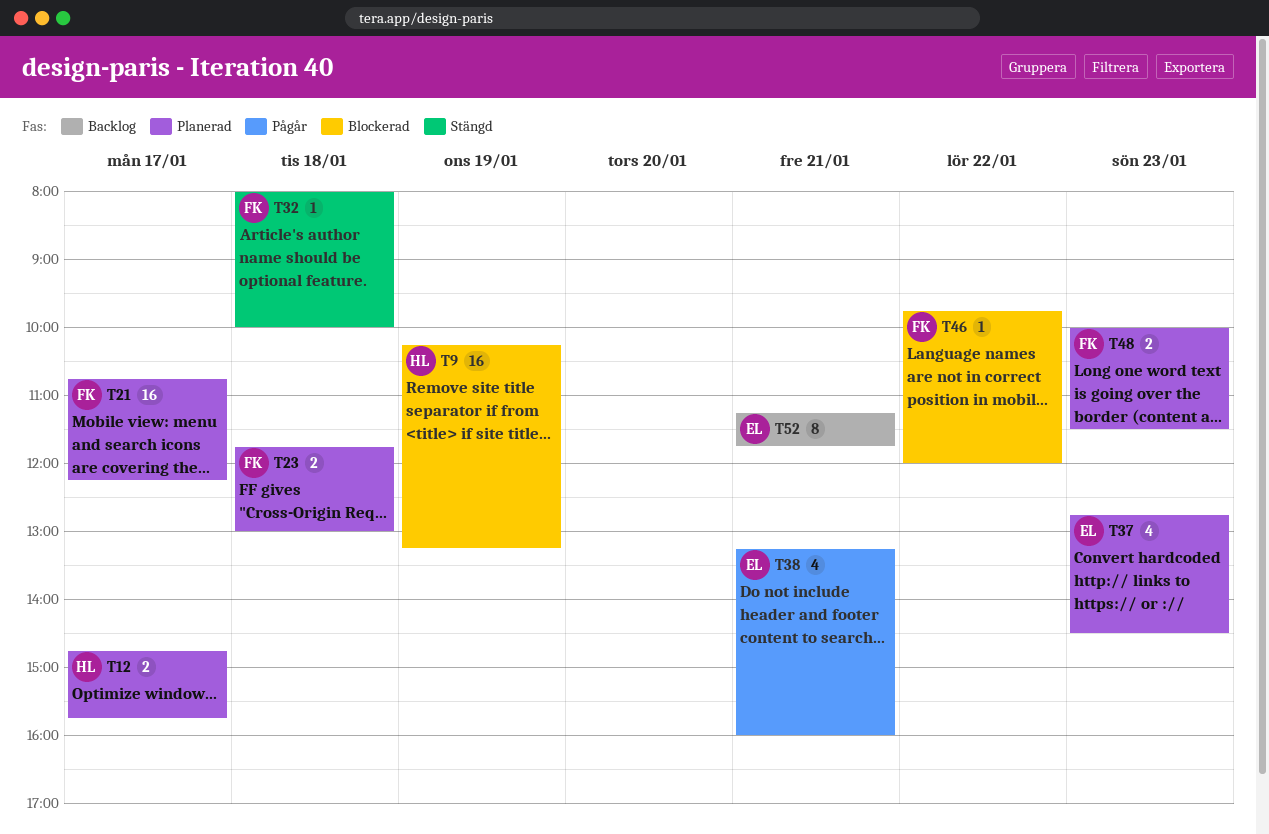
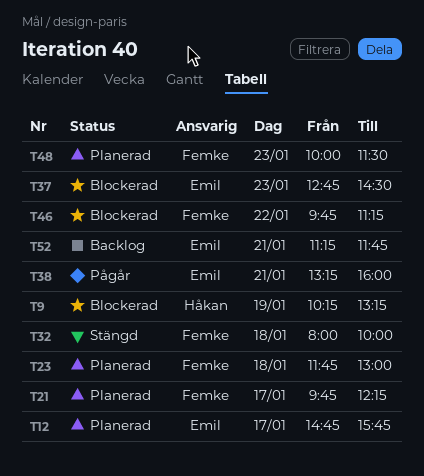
T12, owner: Håkan -> Emil
T21, begins: 10:45 -> 09:45
T37, status: Planerad -> Blockerad
T46, ends: 12:00 -> 11:15

